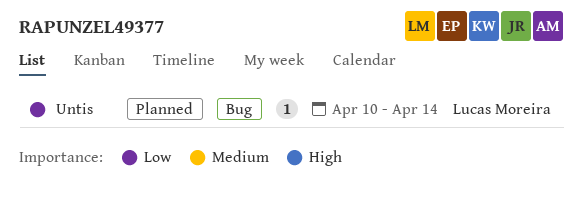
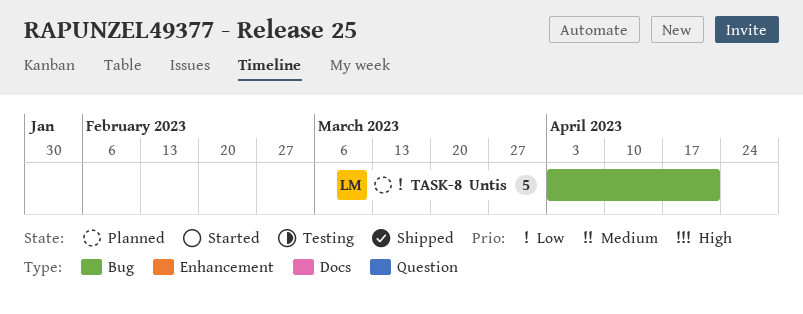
Untis, estimate: 1 -> 5
Untis, start: Apr 10 -> Apr 3
Untis, due: Apr 14 -> Apr 21

